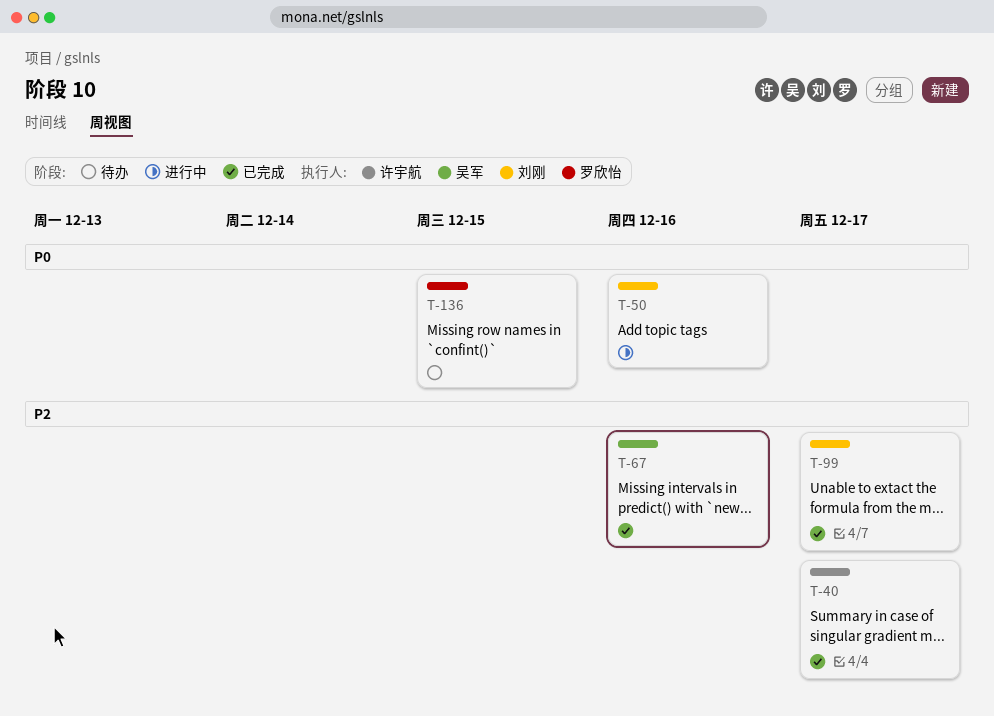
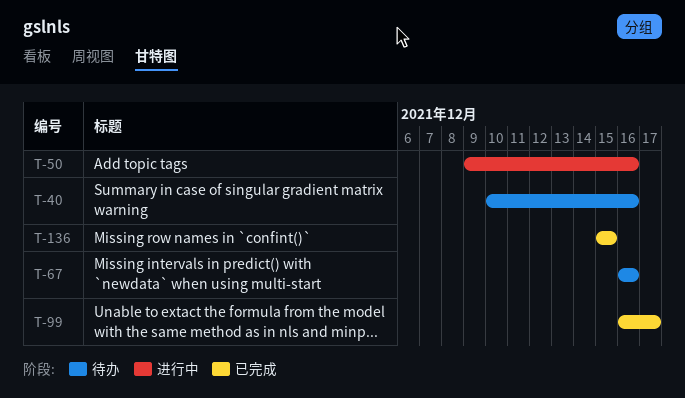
T-40, status: 已完成 -> 待办
T-40, due: Dec 17 -> Dec 16
T-67, status: 已完成 -> 待办
T-136, status: 待办 -> 已完成

